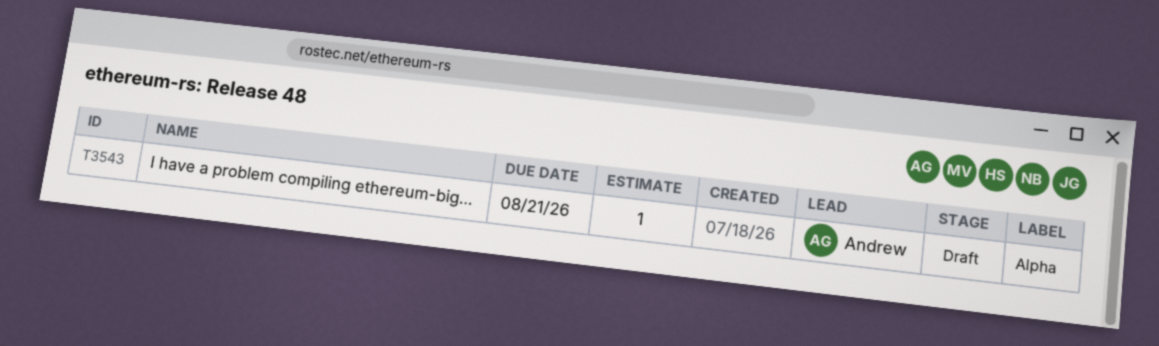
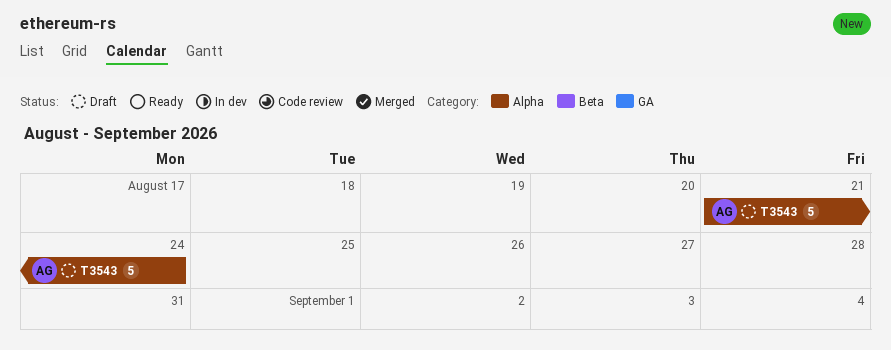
T3543, estimate: 1 -> 5
T3543, due: Aug 21 -> Aug 24

